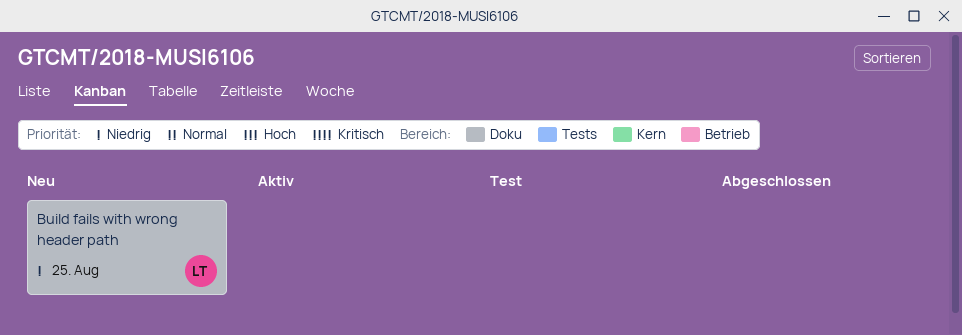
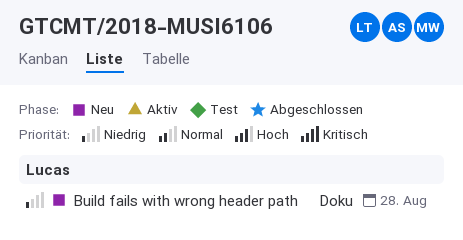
Build fails with wrong header path, due: Aug 25 -> Aug 28

